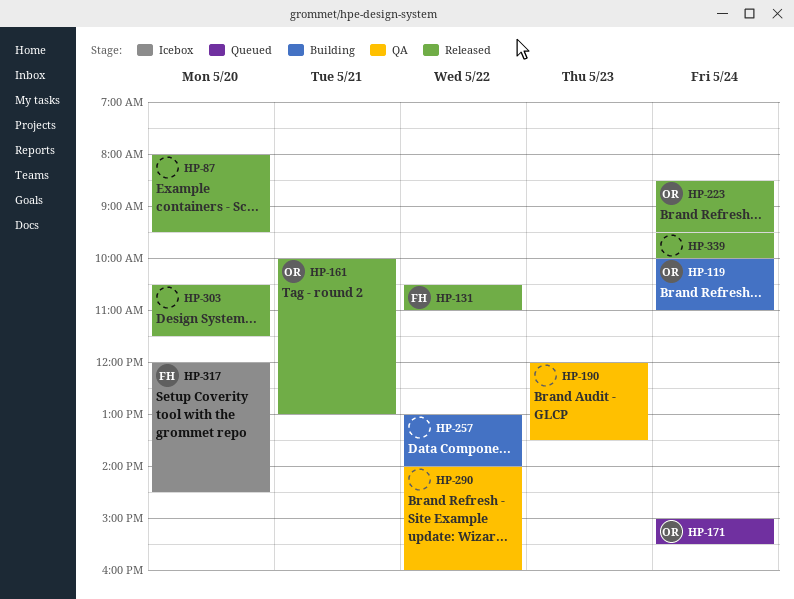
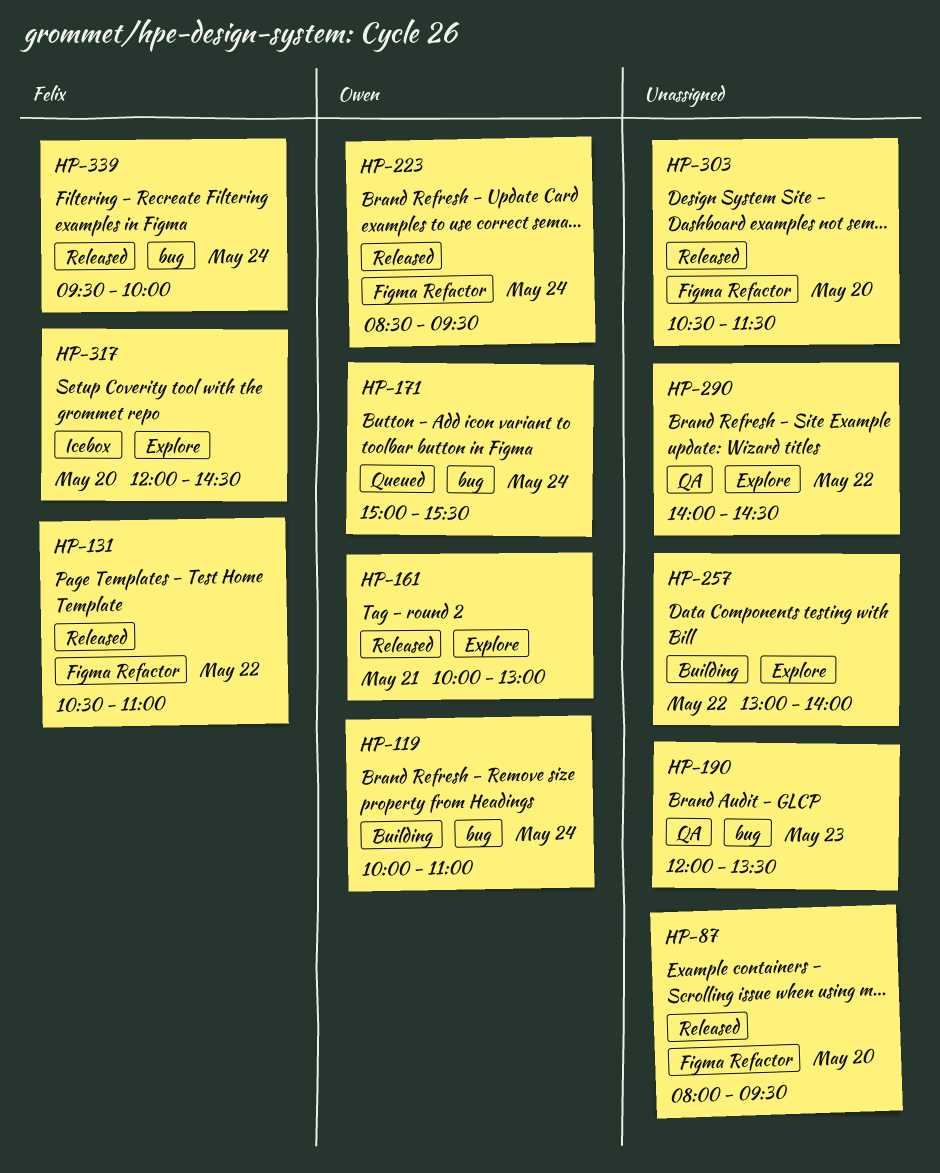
HP-290, ends: 16:00 -> 14:30
HP-339, owner: none -> Felix

